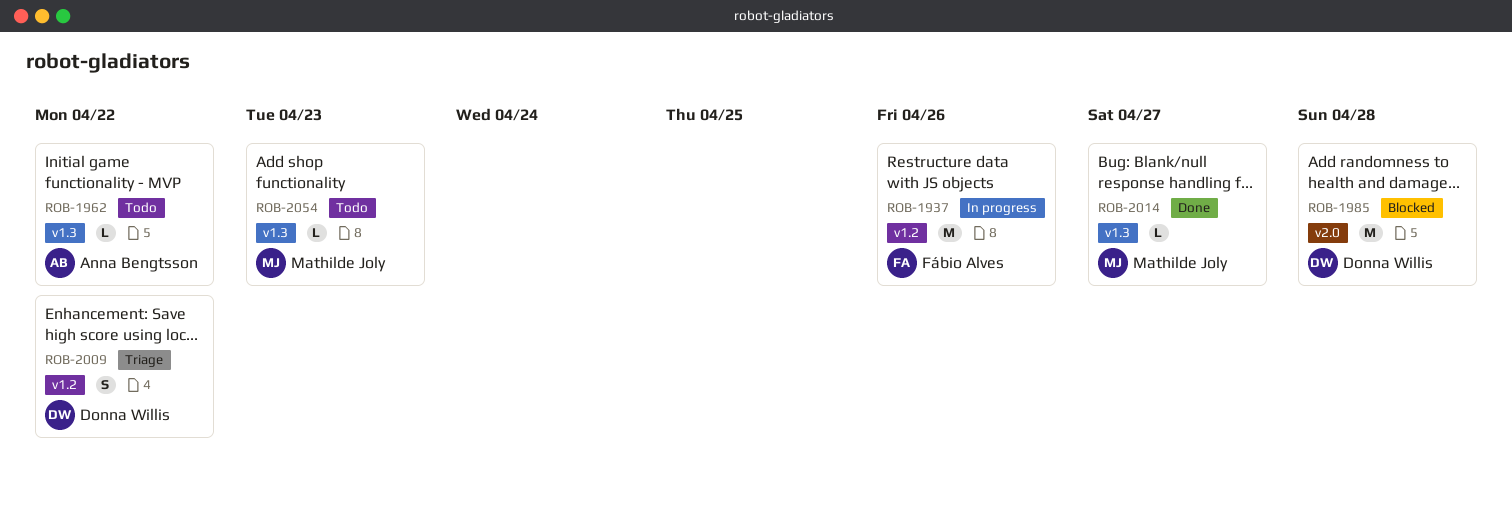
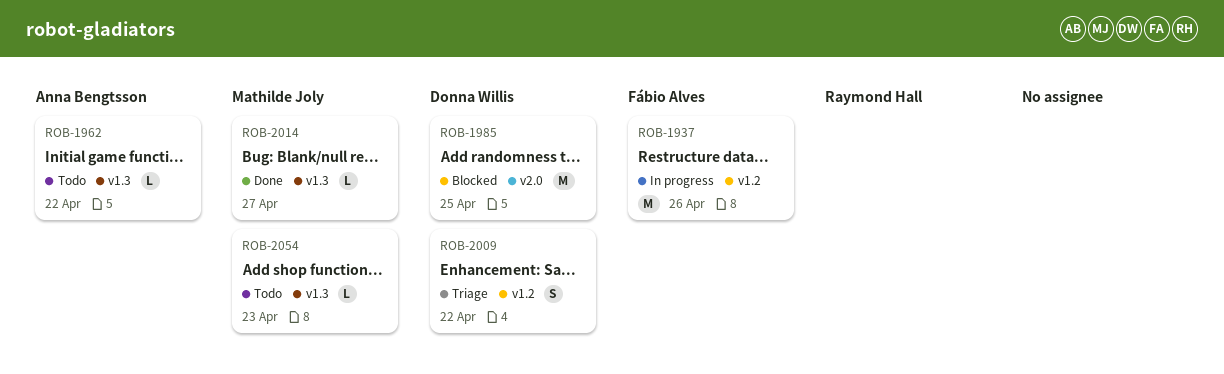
ROB-1985, due: Apr 28 -> Apr 25

